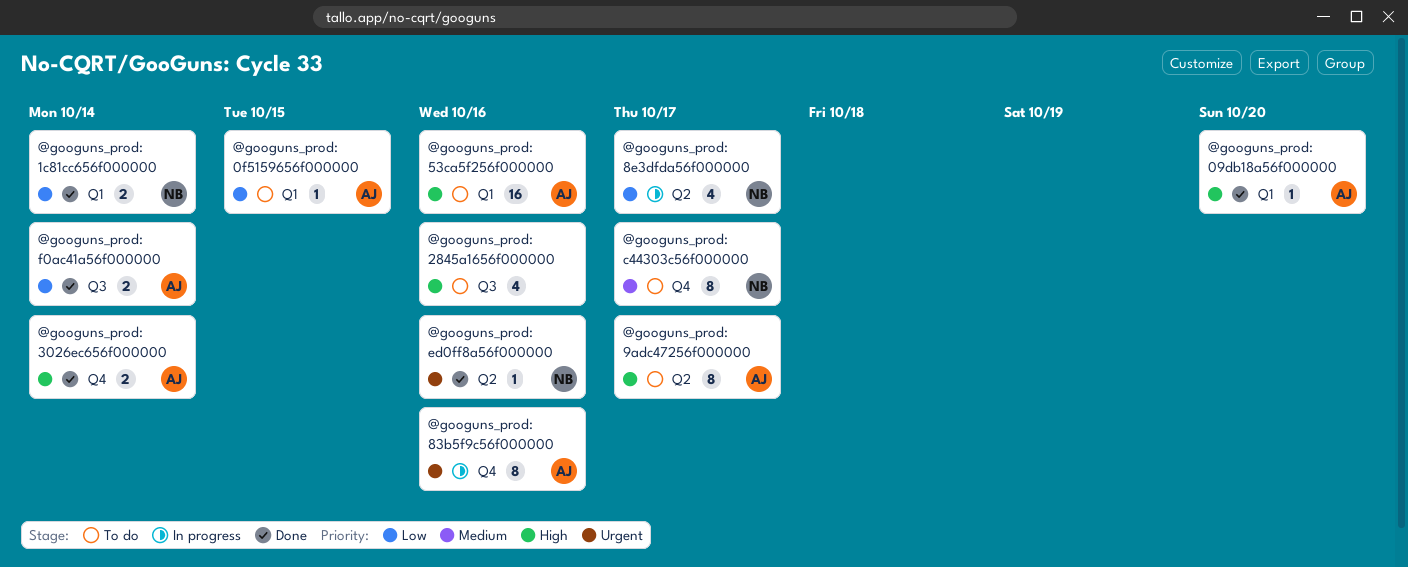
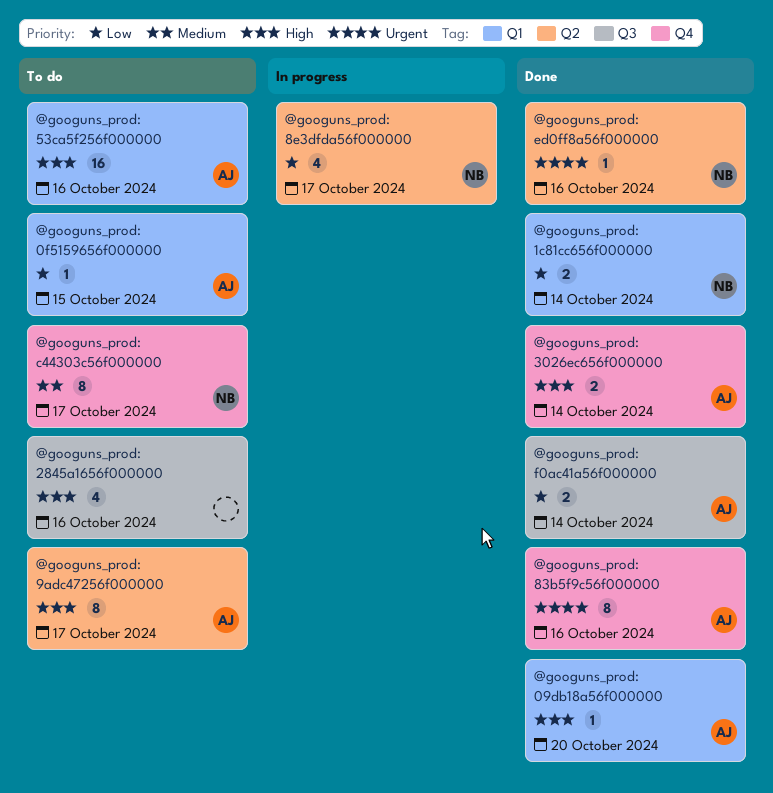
@googuns_prod: 83b5f9c56f000000, status: In progress -> Done

